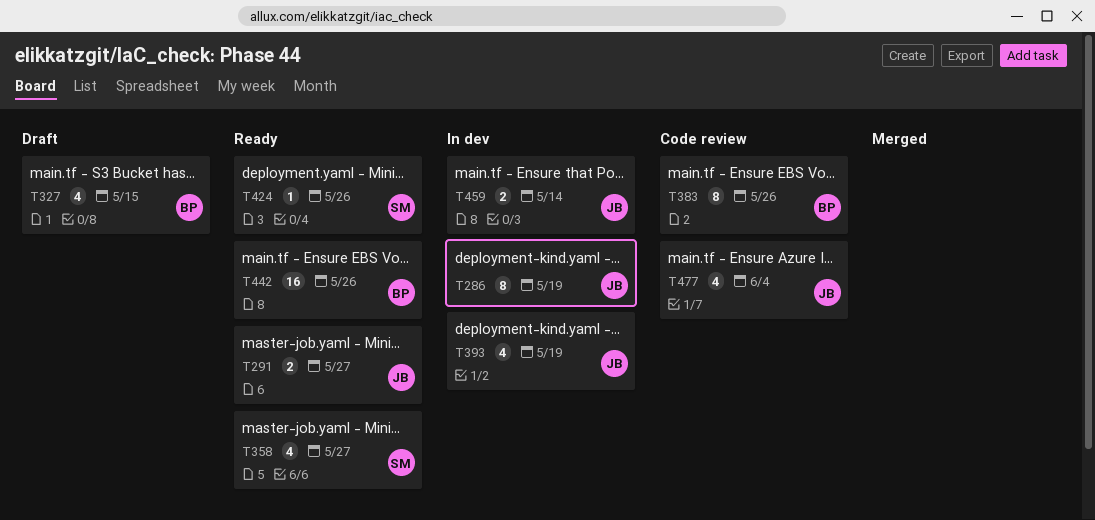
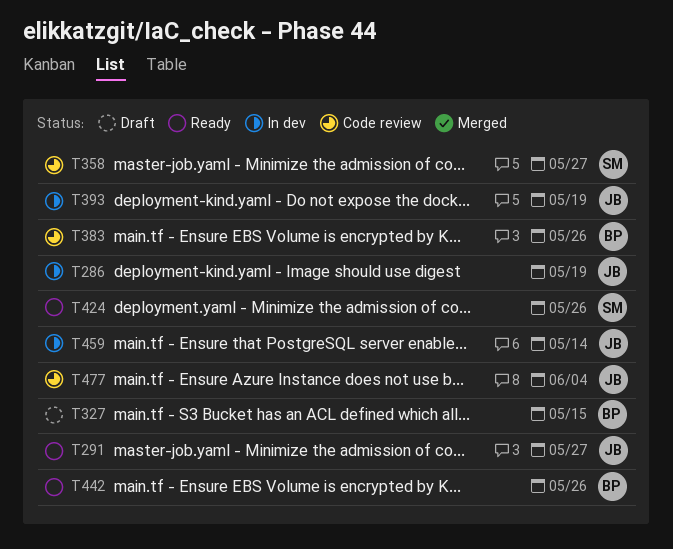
T358, status: Ready -> Code review

